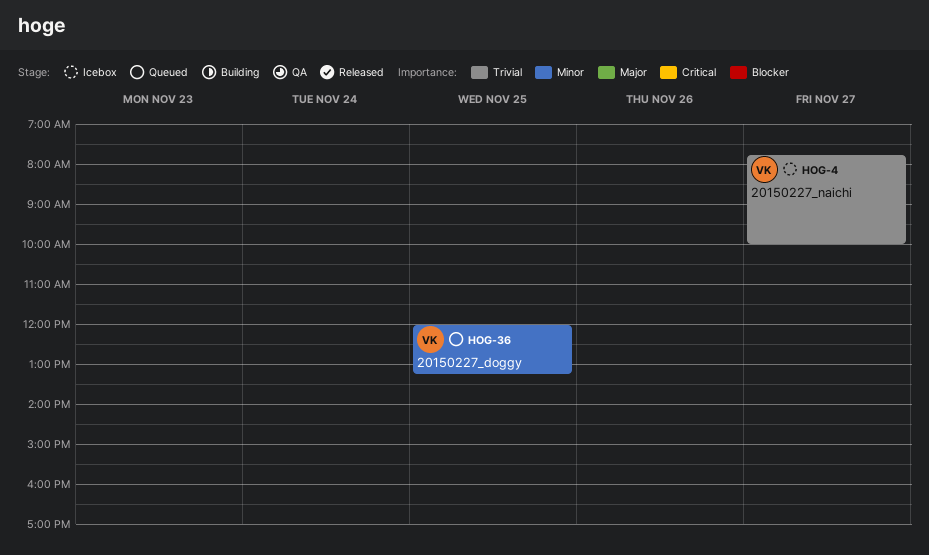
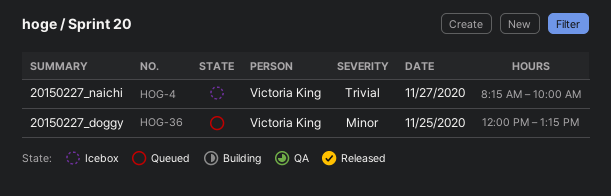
HOG-4, begins: 07:45 -> 08:15

